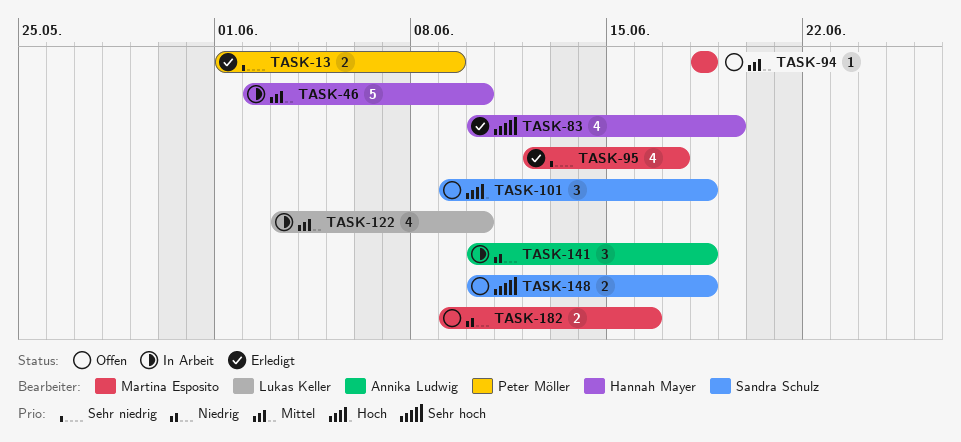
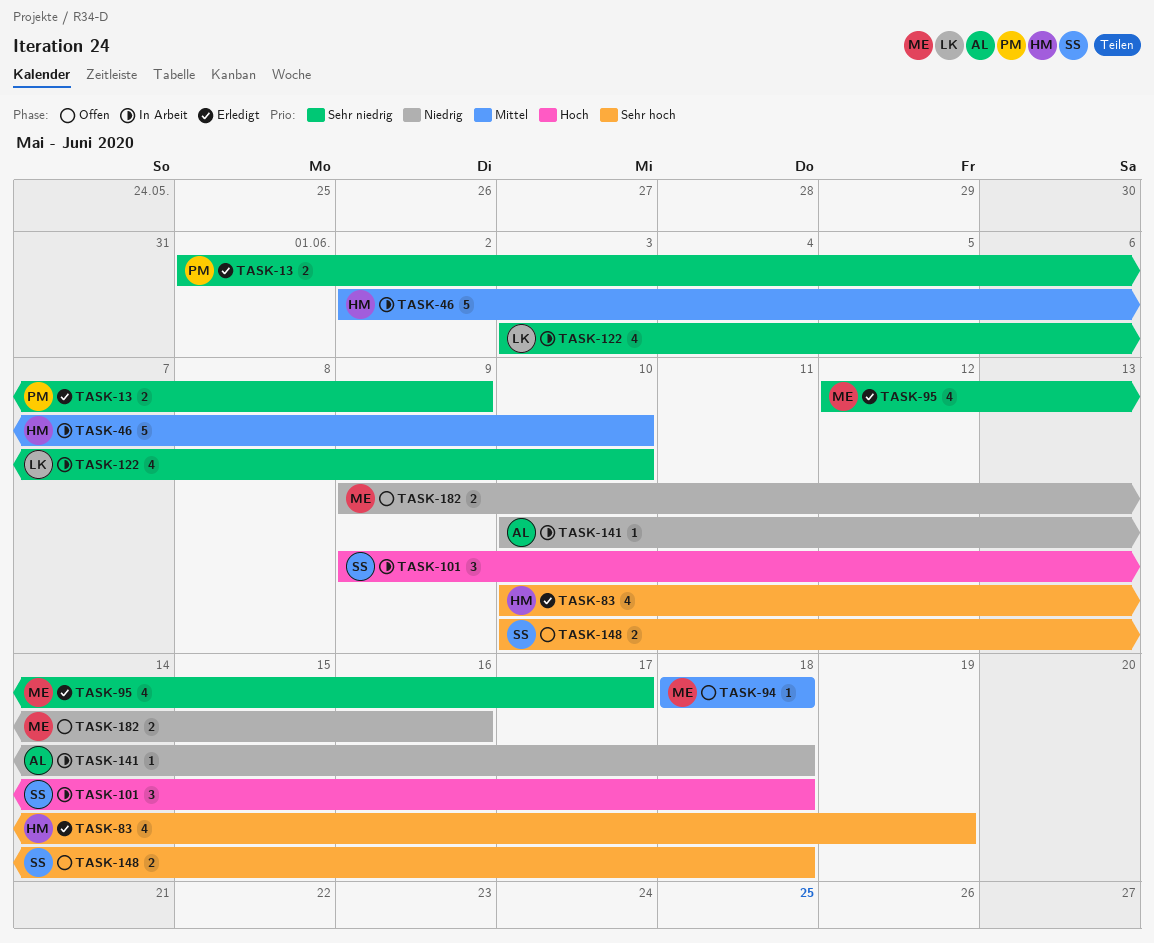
TASK-101, status: Offen -> In Arbeit
TASK-122, priority: Mittel -> Sehr niedrig
TASK-141, estimate: 3 -> 1

